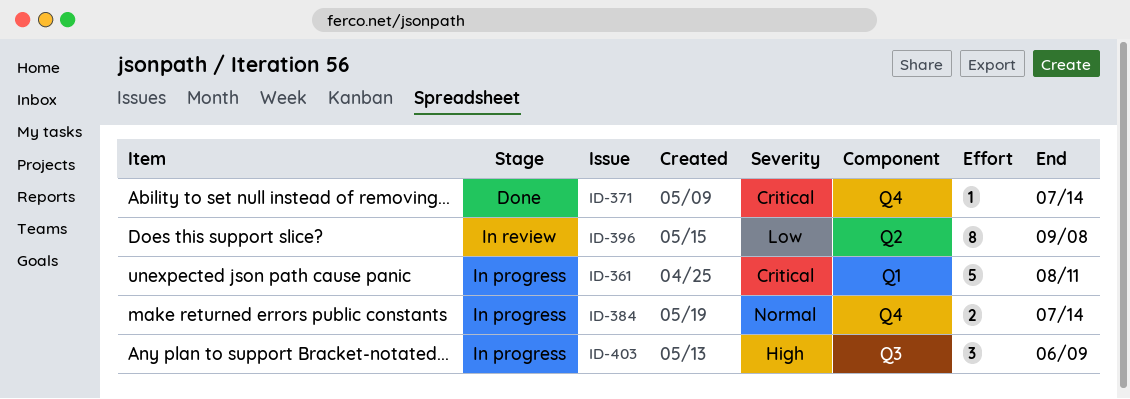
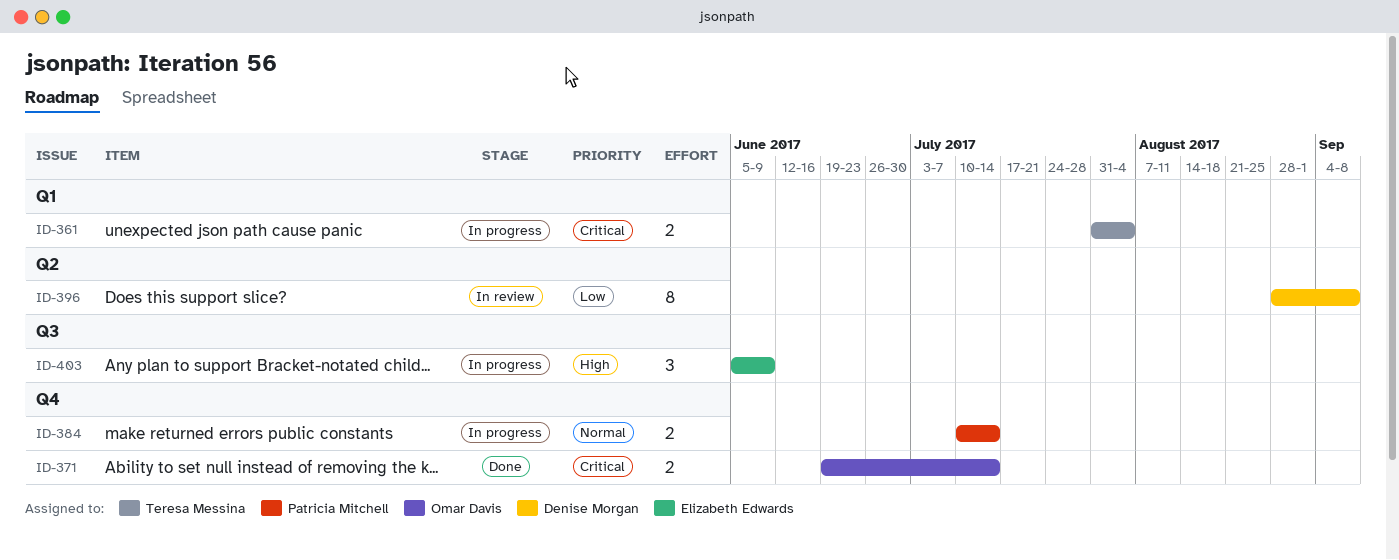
ID-361, estimate: 5 -> 2
ID-361, due: Aug 11 -> Aug 4
ID-371, estimate: 1 -> 2

